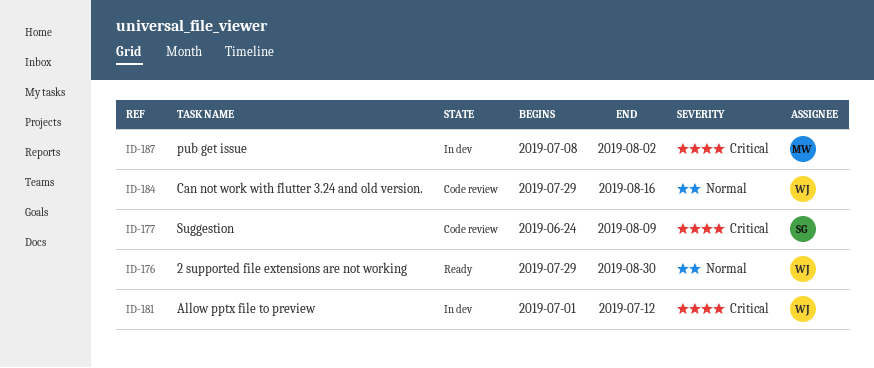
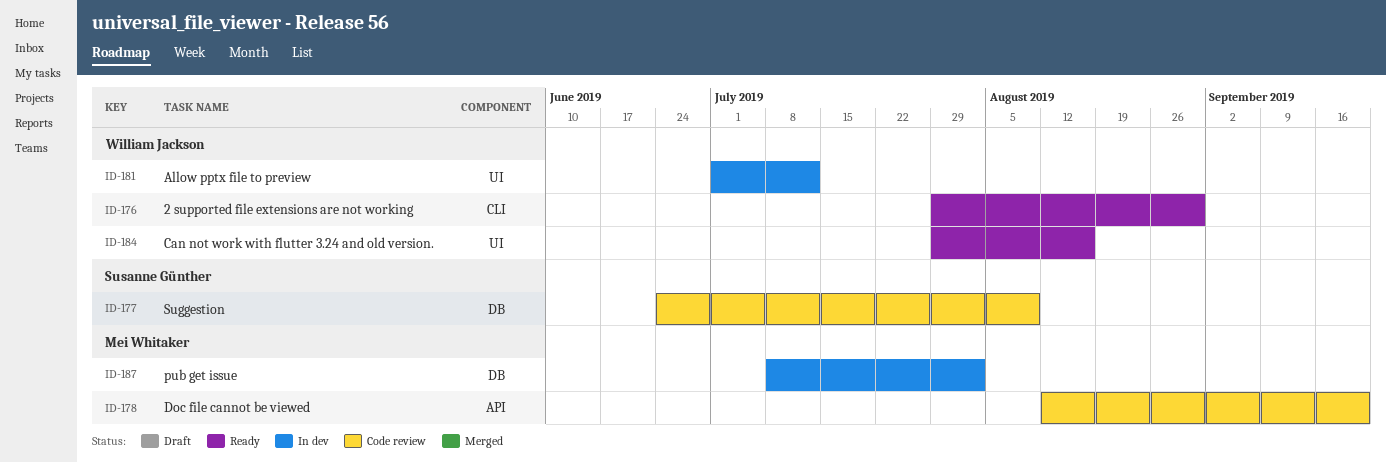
ID-178: none -> present
ID-184, status: Code review -> Ready

